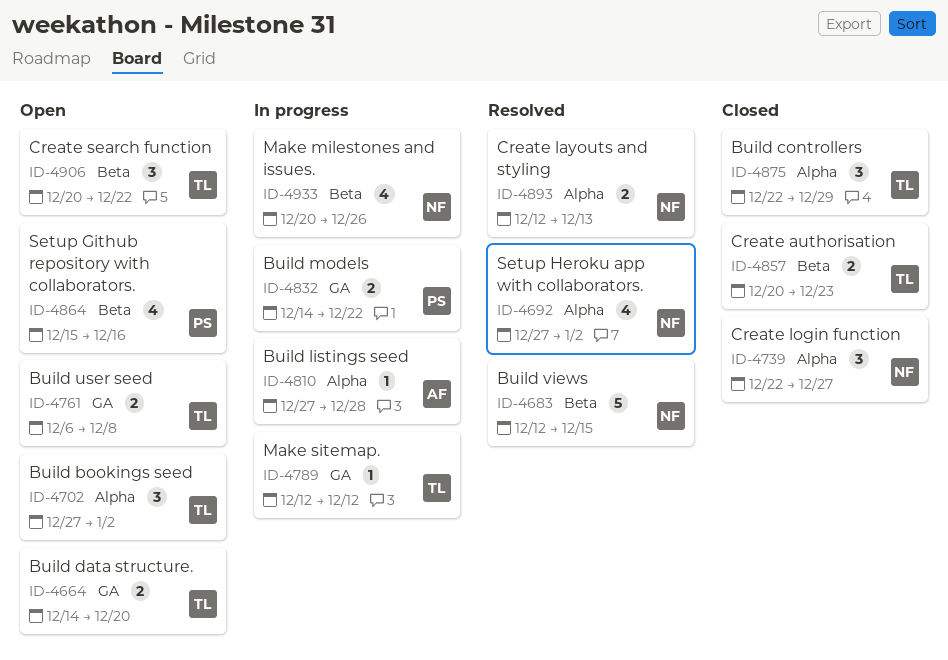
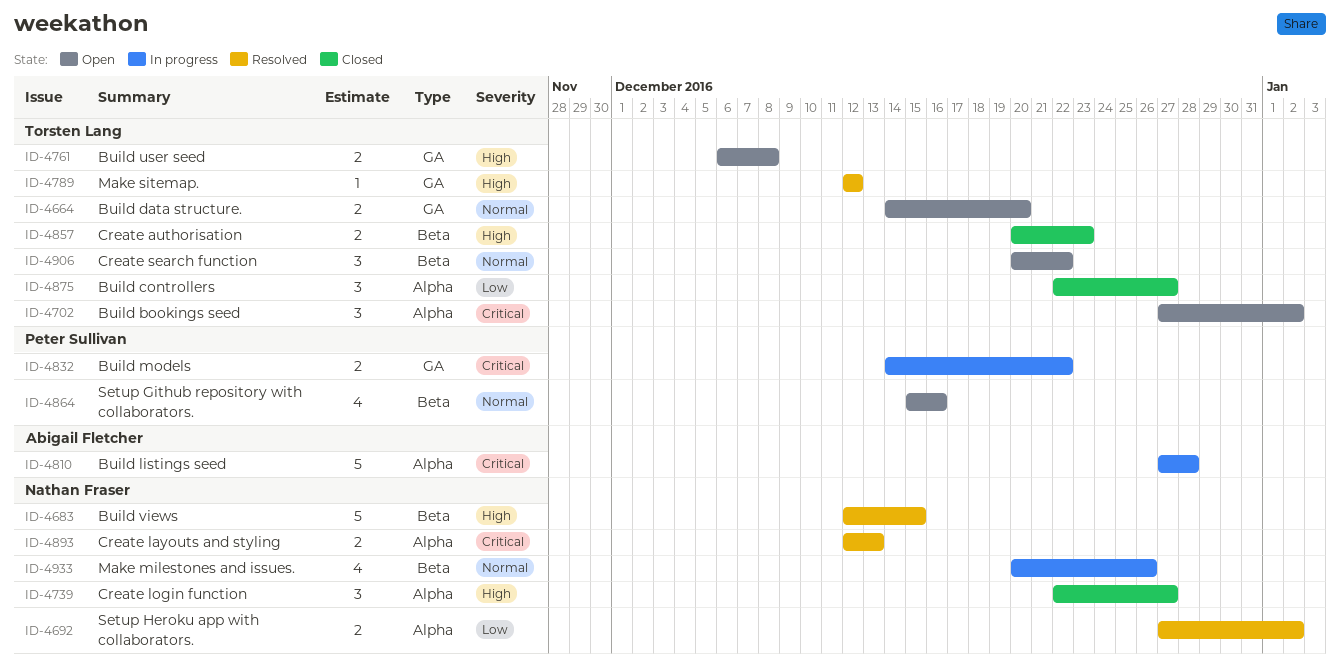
ID-4692, estimate: 4 -> 2
ID-4789, status: In progress -> Resolved
ID-4810, estimate: 1 -> 5
ID-4875, due: Dec 29 -> Dec 27

